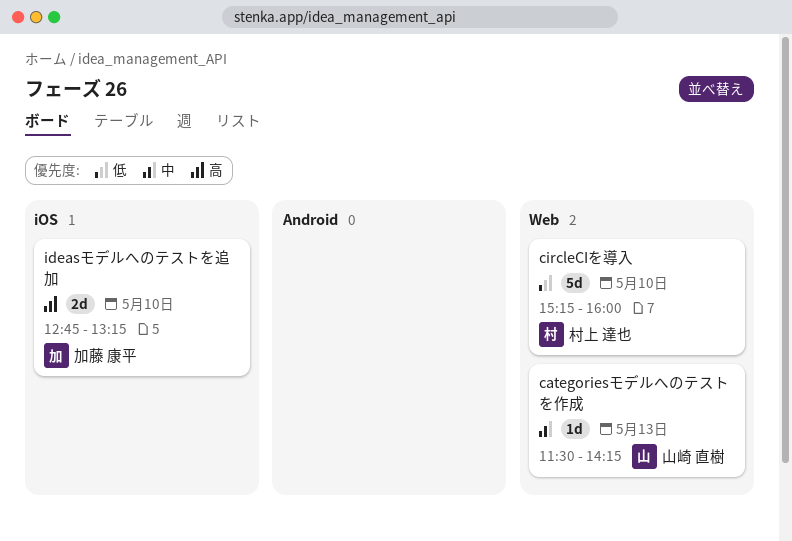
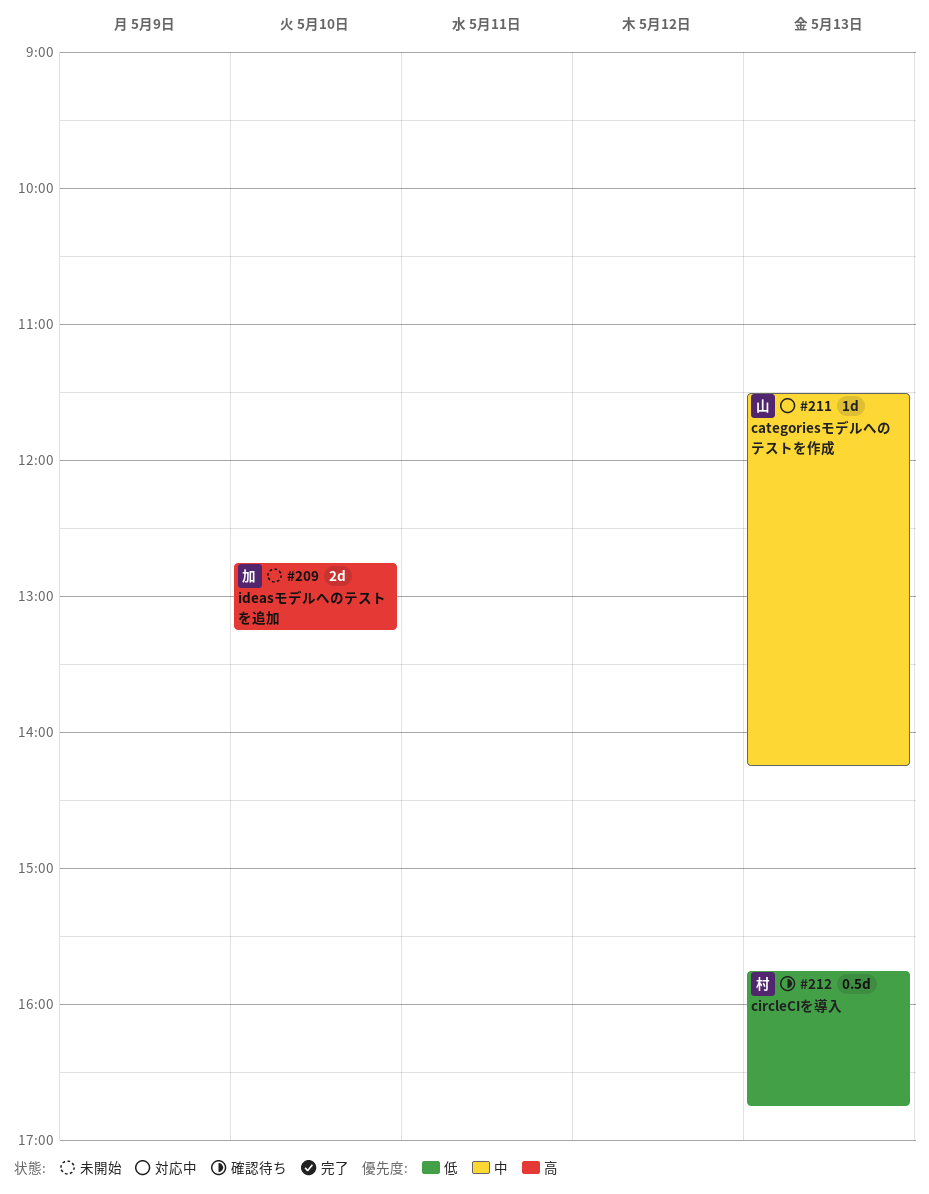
circleCIを導入, estimate: 5d -> 0.5d
circleCIを導入, day: May 10 -> May 13
circleCIを導入, begins: 15:15 -> 15:45
circleCIを導入, ends: 16:00 -> 16:45

